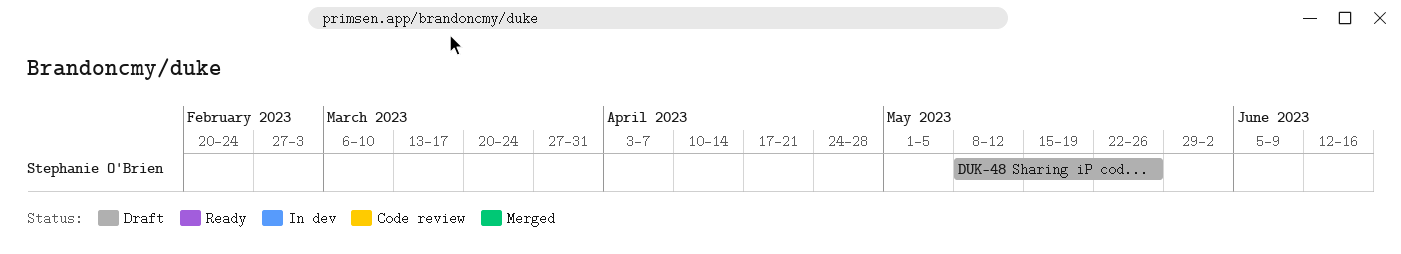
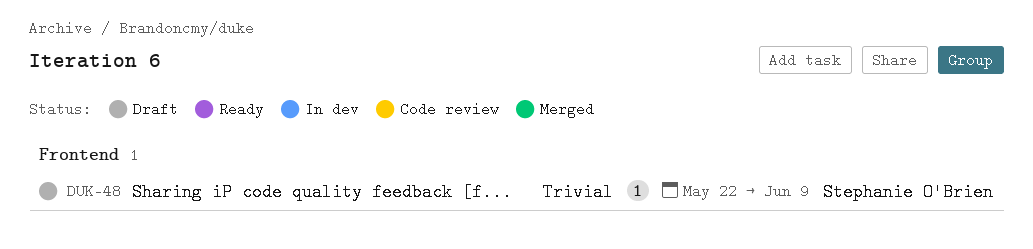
DUK-48, start: May 8 -> May 22
DUK-48, due: May 26 -> Jun 9

